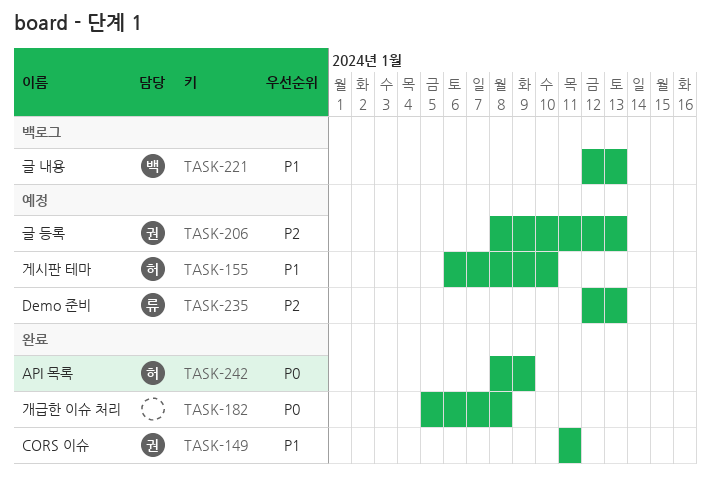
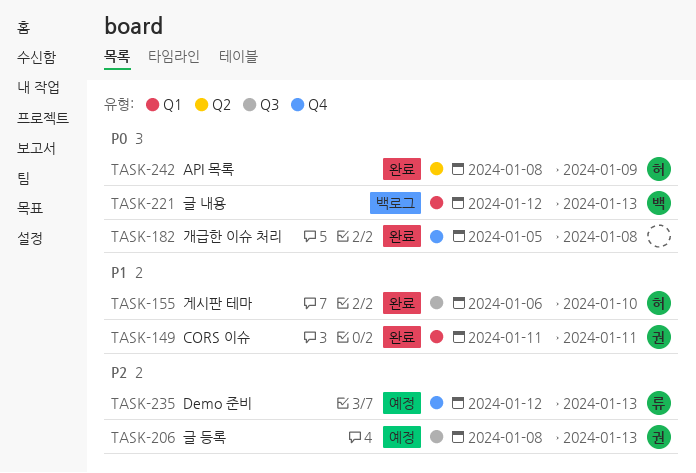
TASK-155, status: 예정 -> 완료
TASK-221, priority: P1 -> P0

